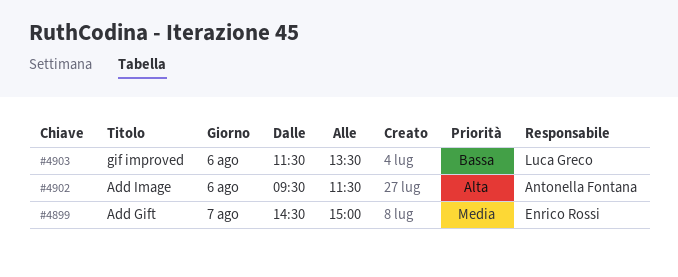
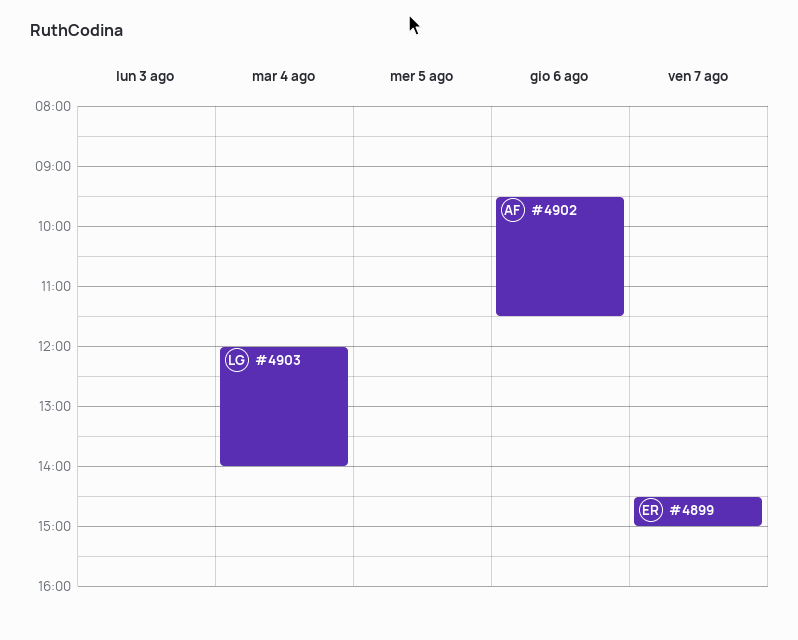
#4903, day: Aug 6 -> Aug 4
#4903, begins: 11:30 -> 12:00
#4903, ends: 13:30 -> 14:00

